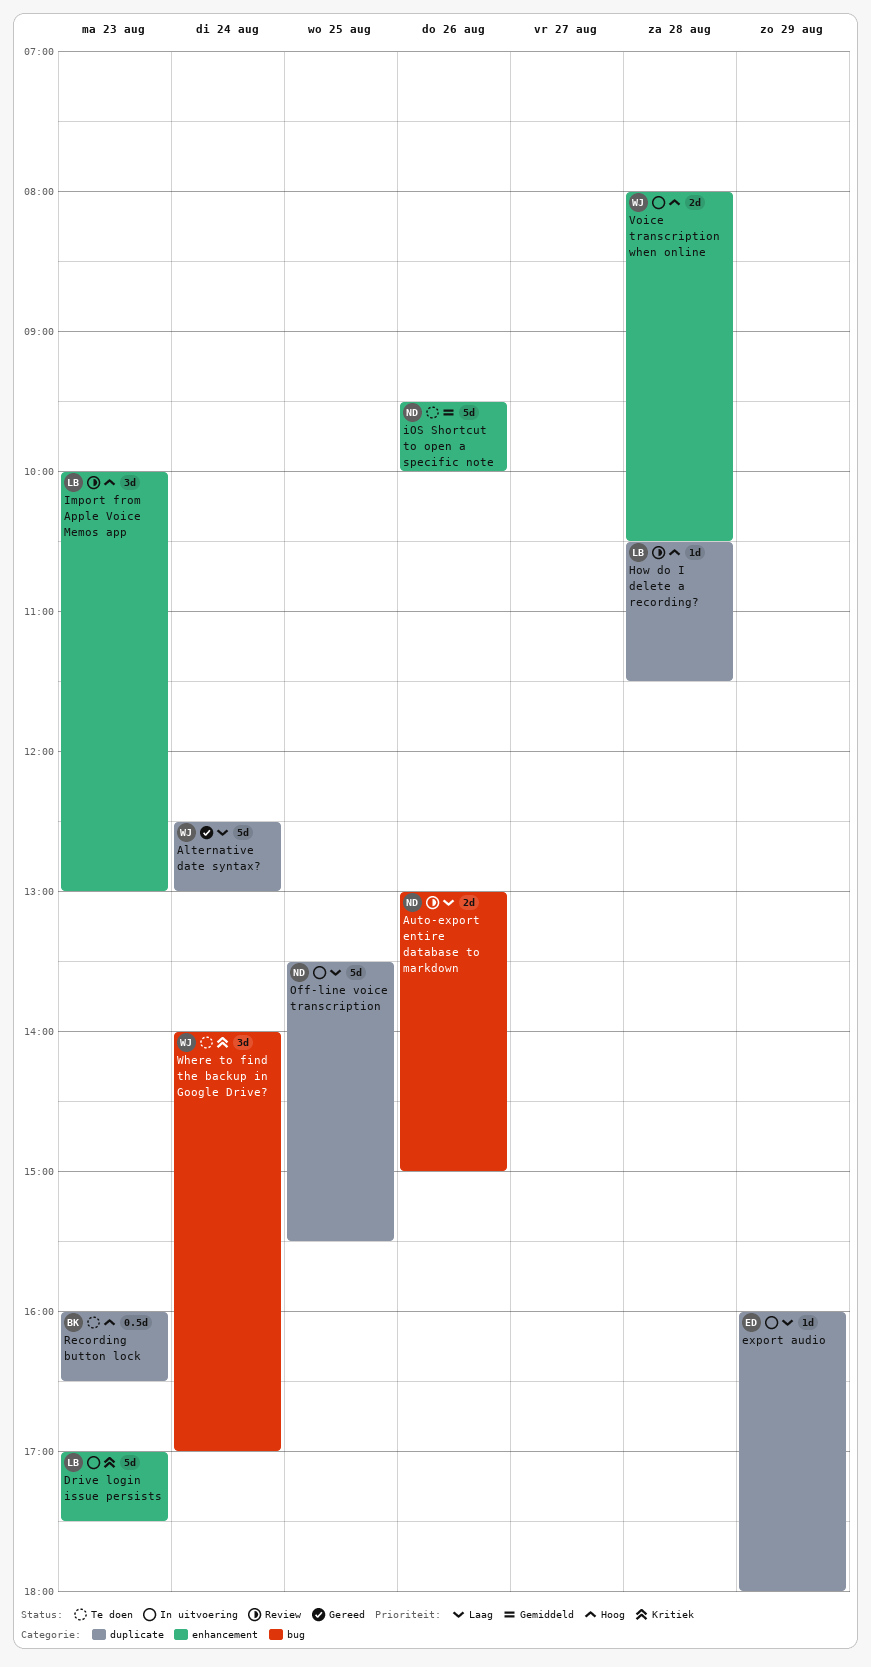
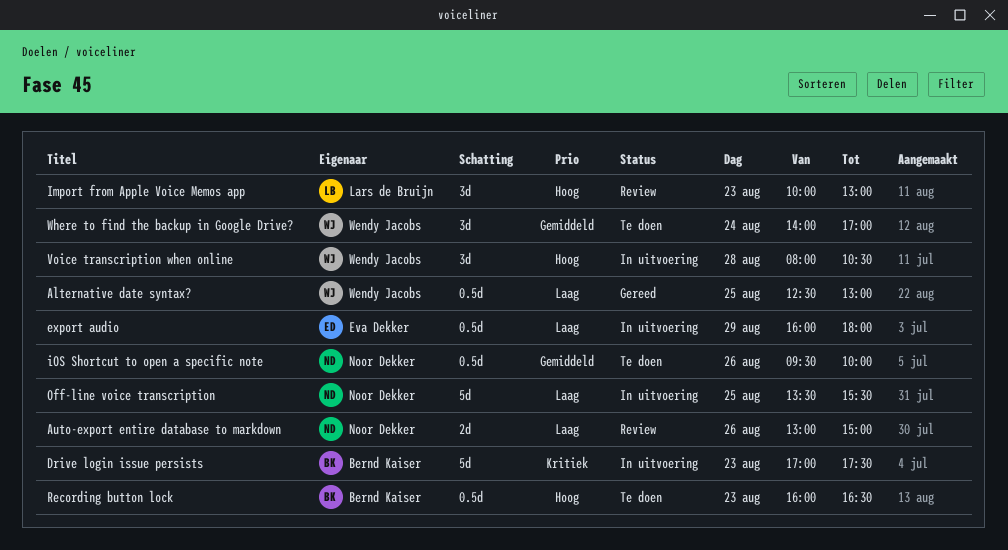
Alternative date syntax?, estimate: 5d -> 0.5d
Alternative date syntax?, day: Aug 24 -> Aug 25
Drive login issue persists, owner: Lars de Bruijn -> Bernd Kaiser
export audio, estimate: 1d -> 0.5d
How do I delete a recording?: present -> none
iOS Shortcut to open a specific note, estimate: 5d -> 0.5d
Voice transcription when online, estimate: 2d -> 3d
Where to find the backup in Google Drive?, priority: Kritiek -> Gemiddeld

